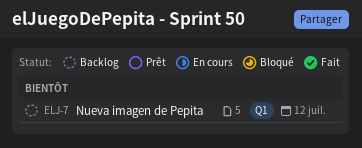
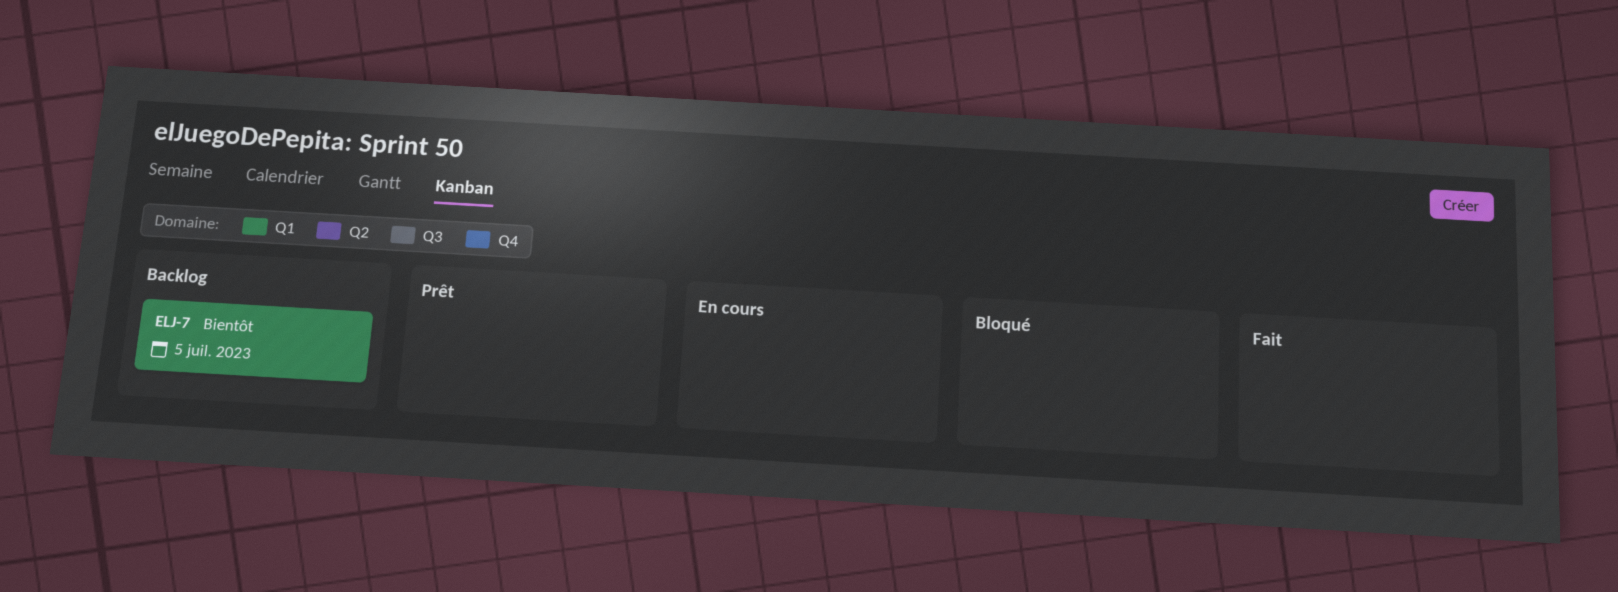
ELJ-7, due: Jul 12 -> Jul 5

